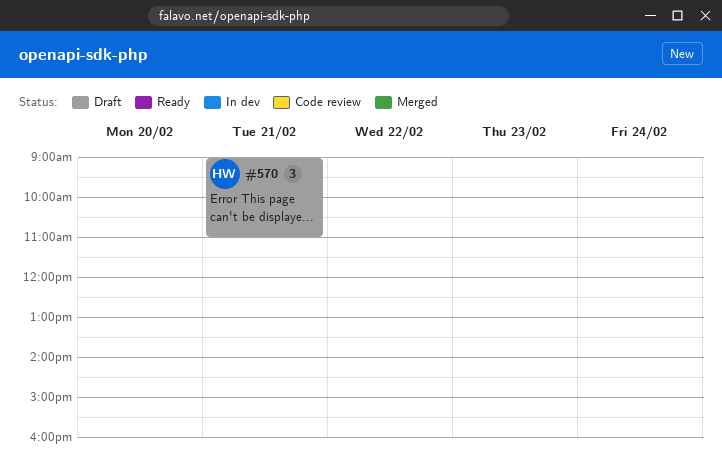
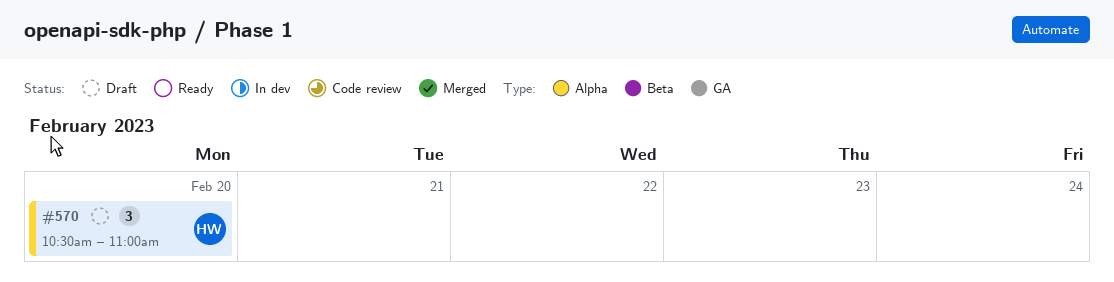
#570, day: Feb 21 -> Feb 20
#570, begins: 09:00 -> 10:30

